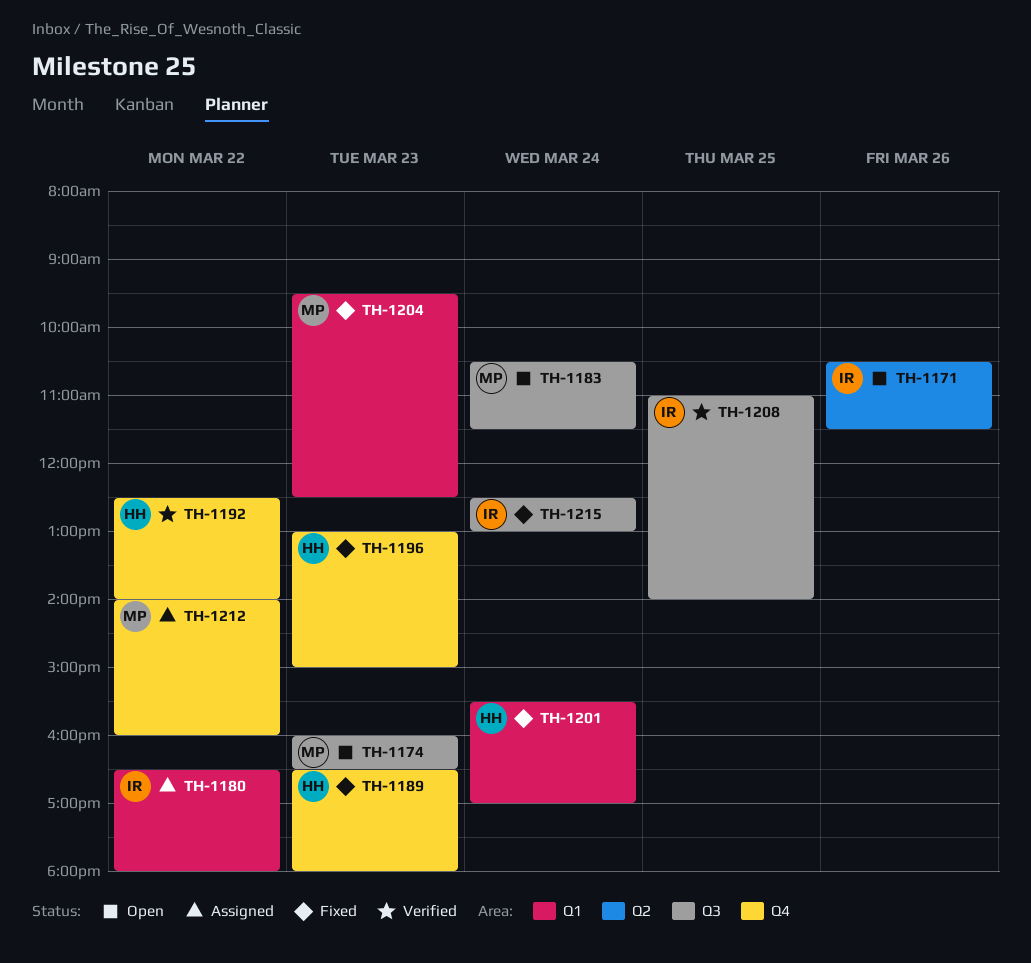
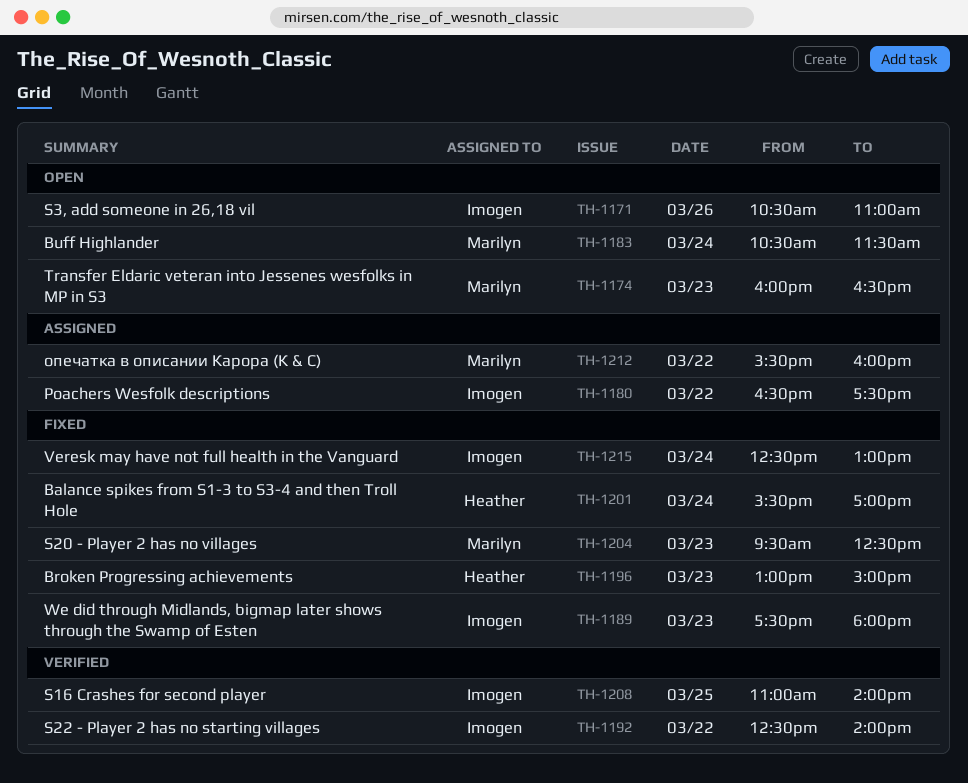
TH-1171, ends: 11:30 -> 11:00
TH-1180, ends: 18:00 -> 17:30
TH-1189, owner: Heather -> Imogen
TH-1189, begins: 16:30 -> 17:30
TH-1192, owner: Heather -> Imogen
TH-1212, begins: 14:00 -> 15:30

